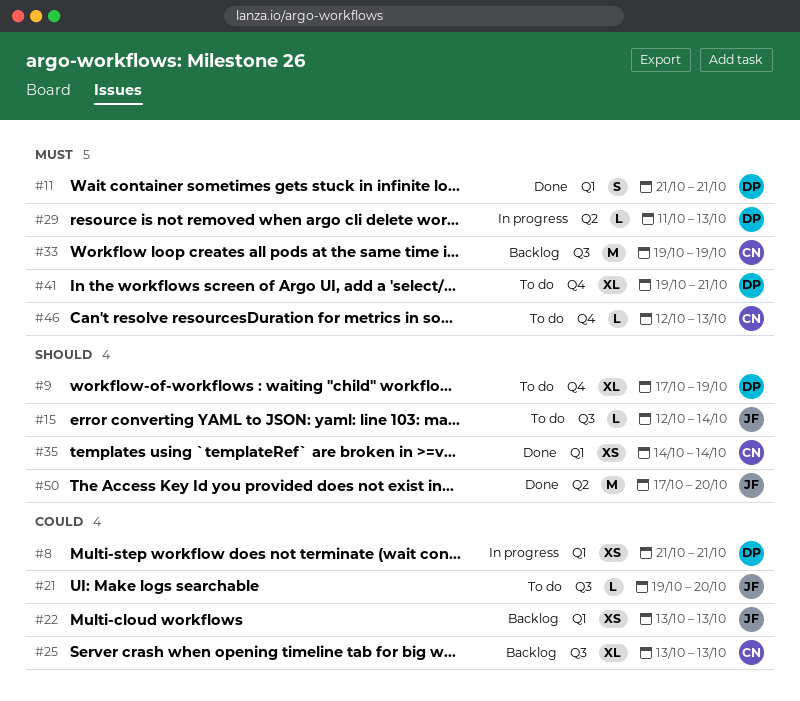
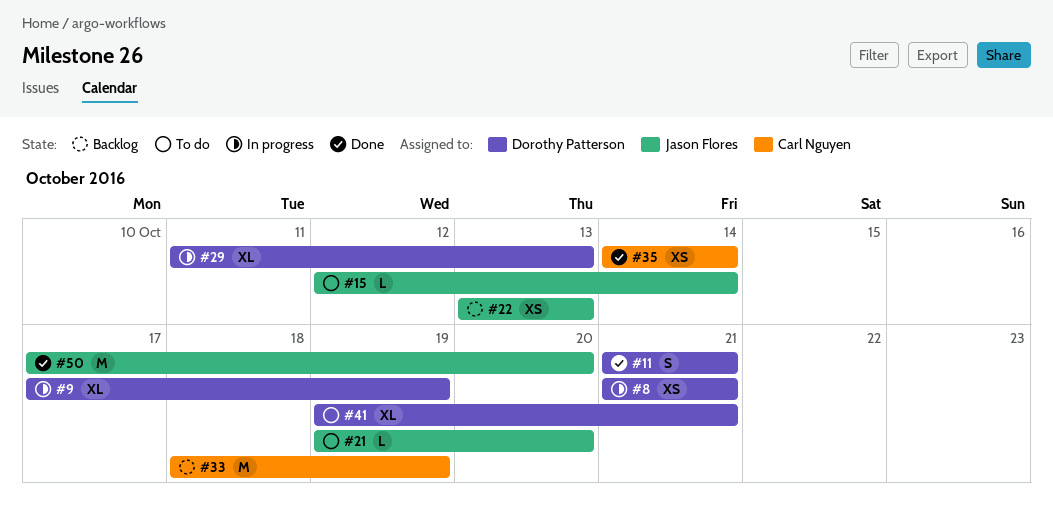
#9, status: To do -> In progress
#25: present -> none
#29, estimate: L -> XL
#33, start: Oct 19 -> Oct 18
#46: present -> none

